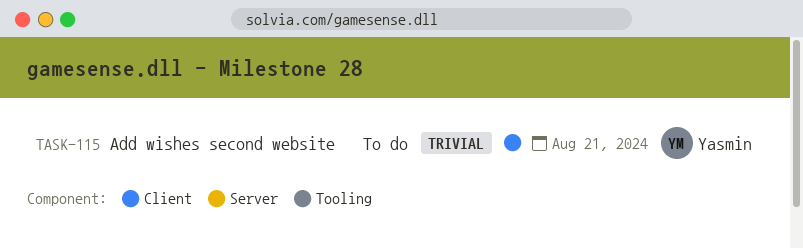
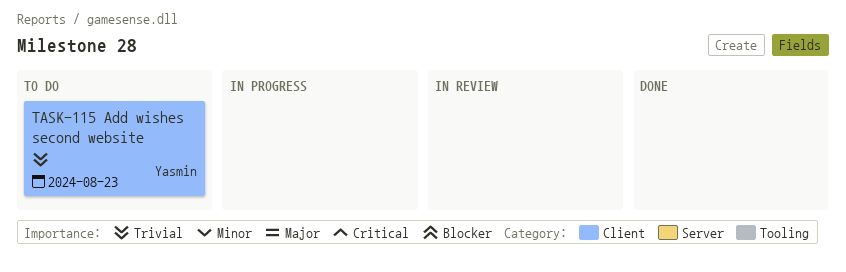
TASK-115, due: Aug 21 -> Aug 23

